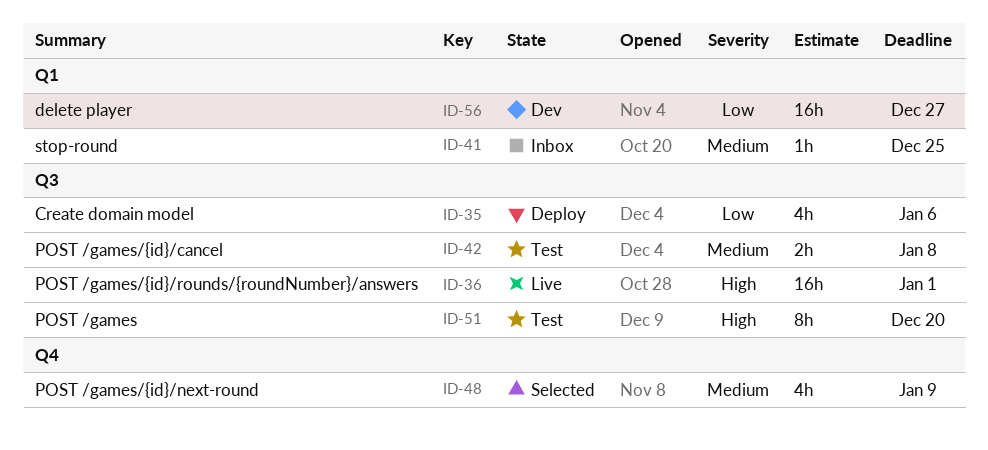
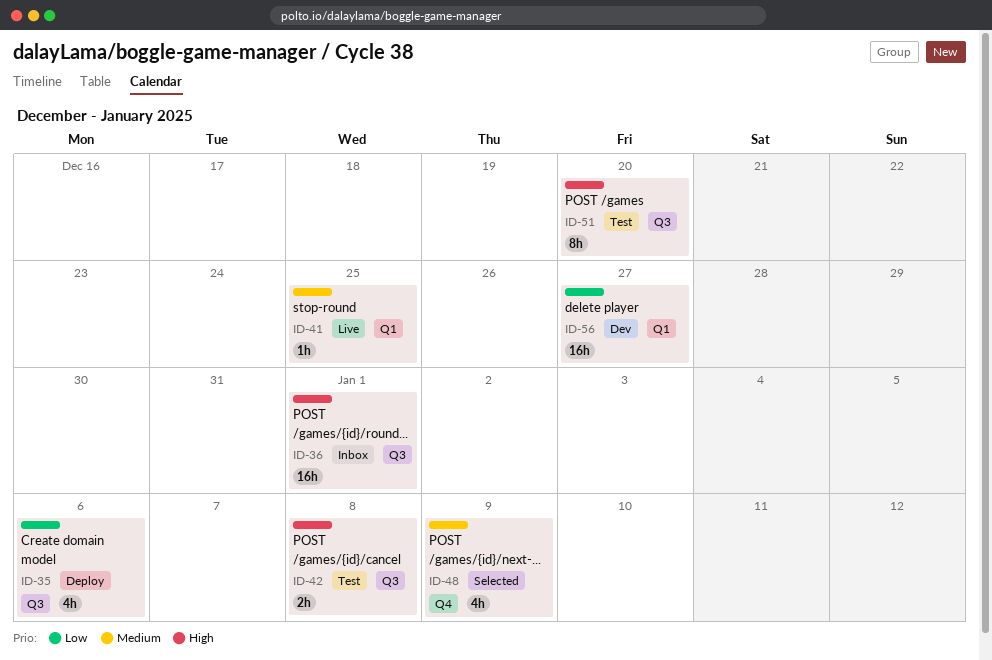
ID-36, status: Live -> Inbox
ID-41, status: Inbox -> Live
ID-42, priority: Medium -> High

